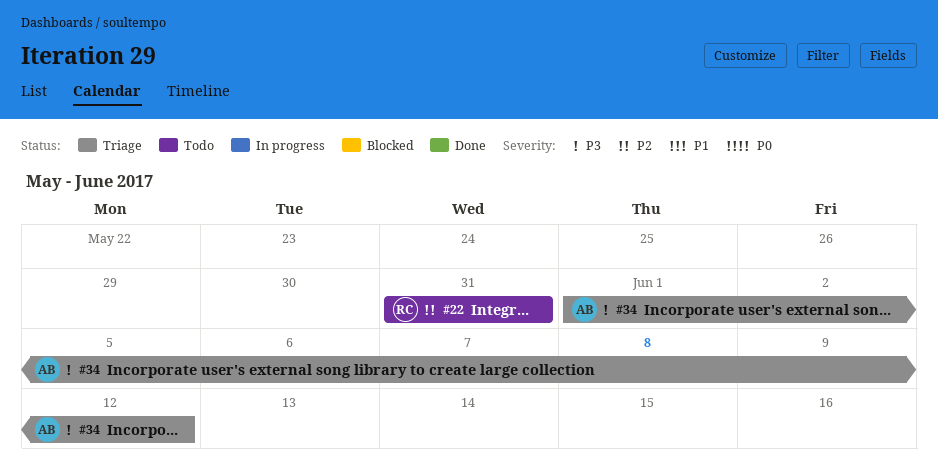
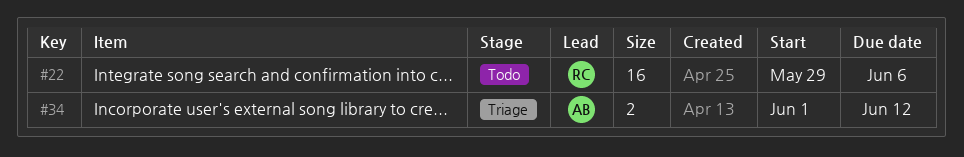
#22, start: May 31 -> May 29
#22, due: May 31 -> Jun 6

